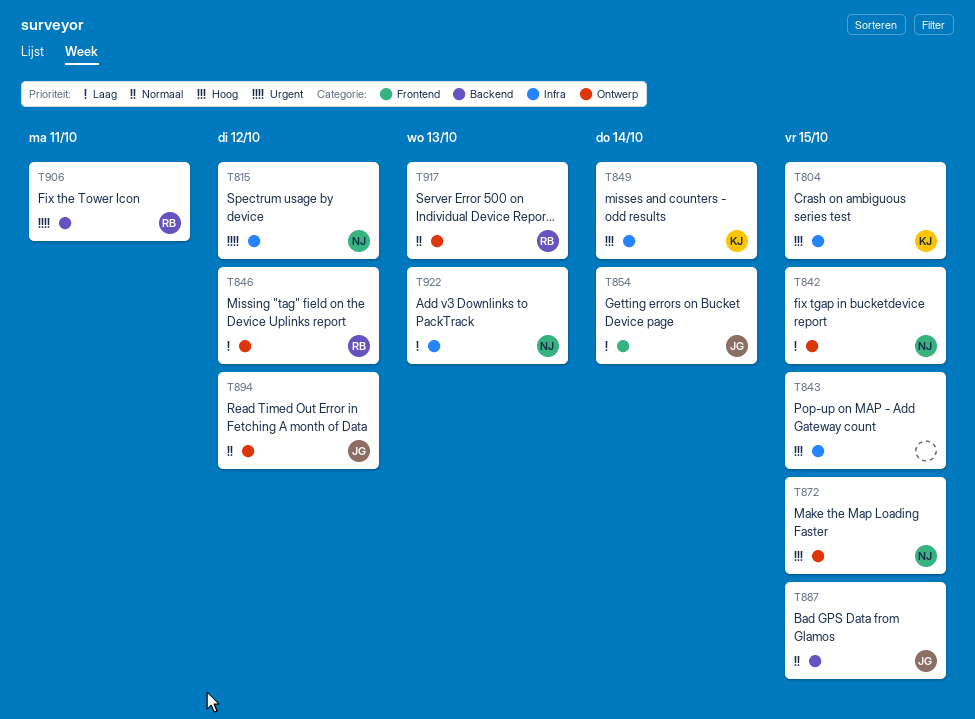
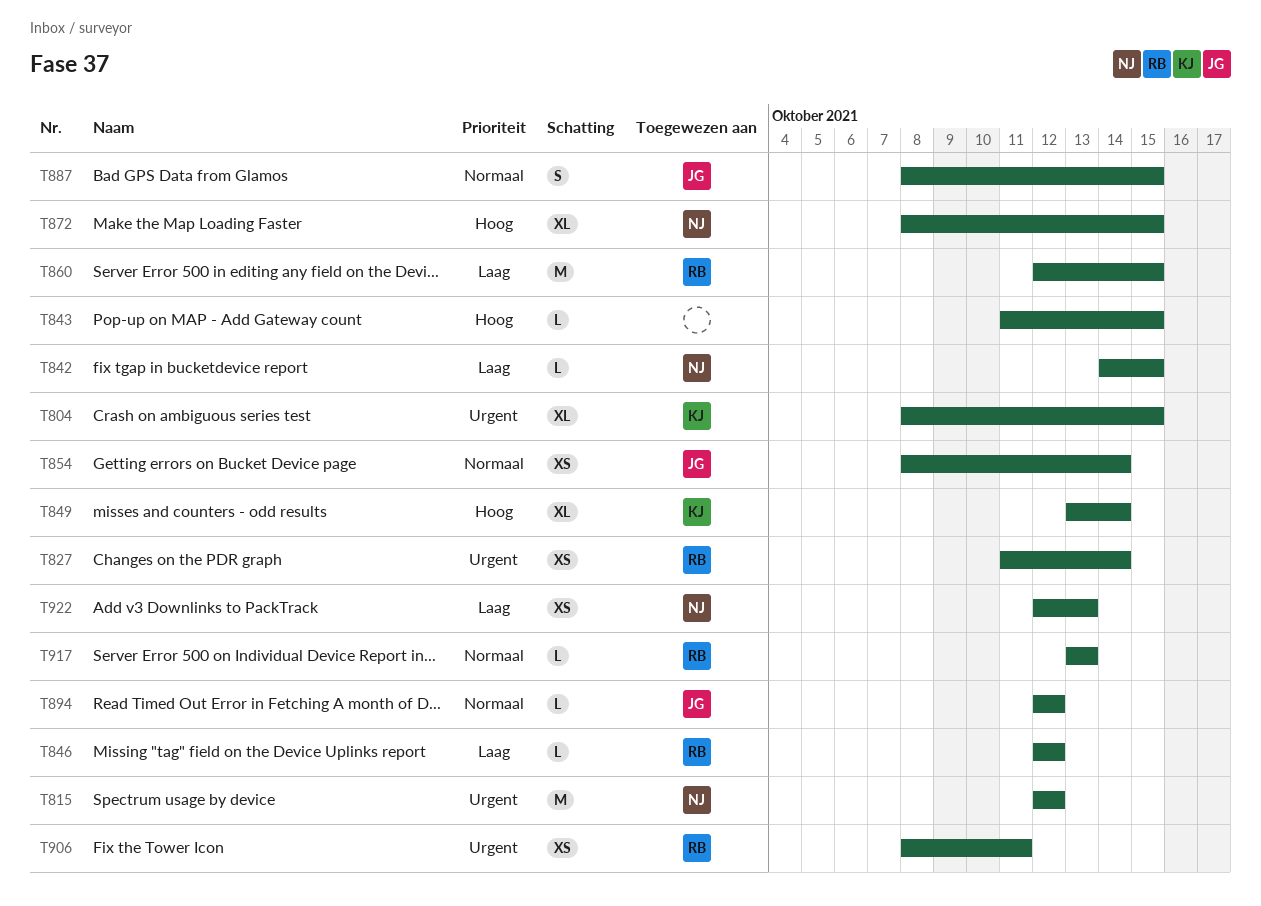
T804, priority: Hoog -> Urgent
T827: none -> present
T854, priority: Laag -> Normaal
T860: none -> present

